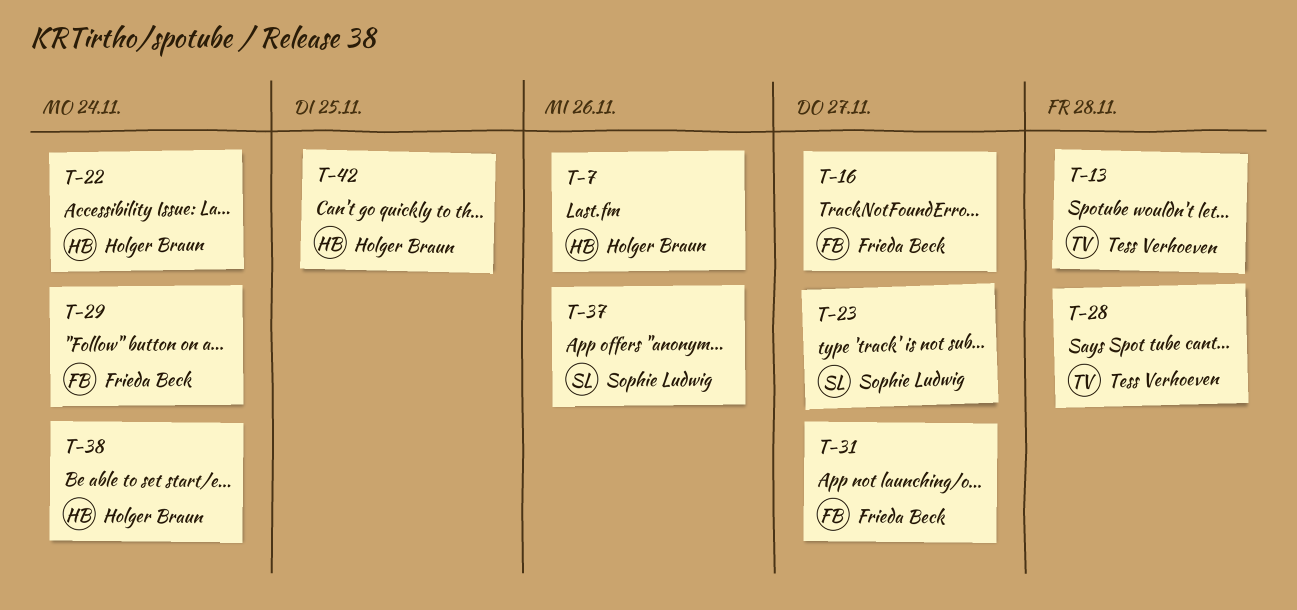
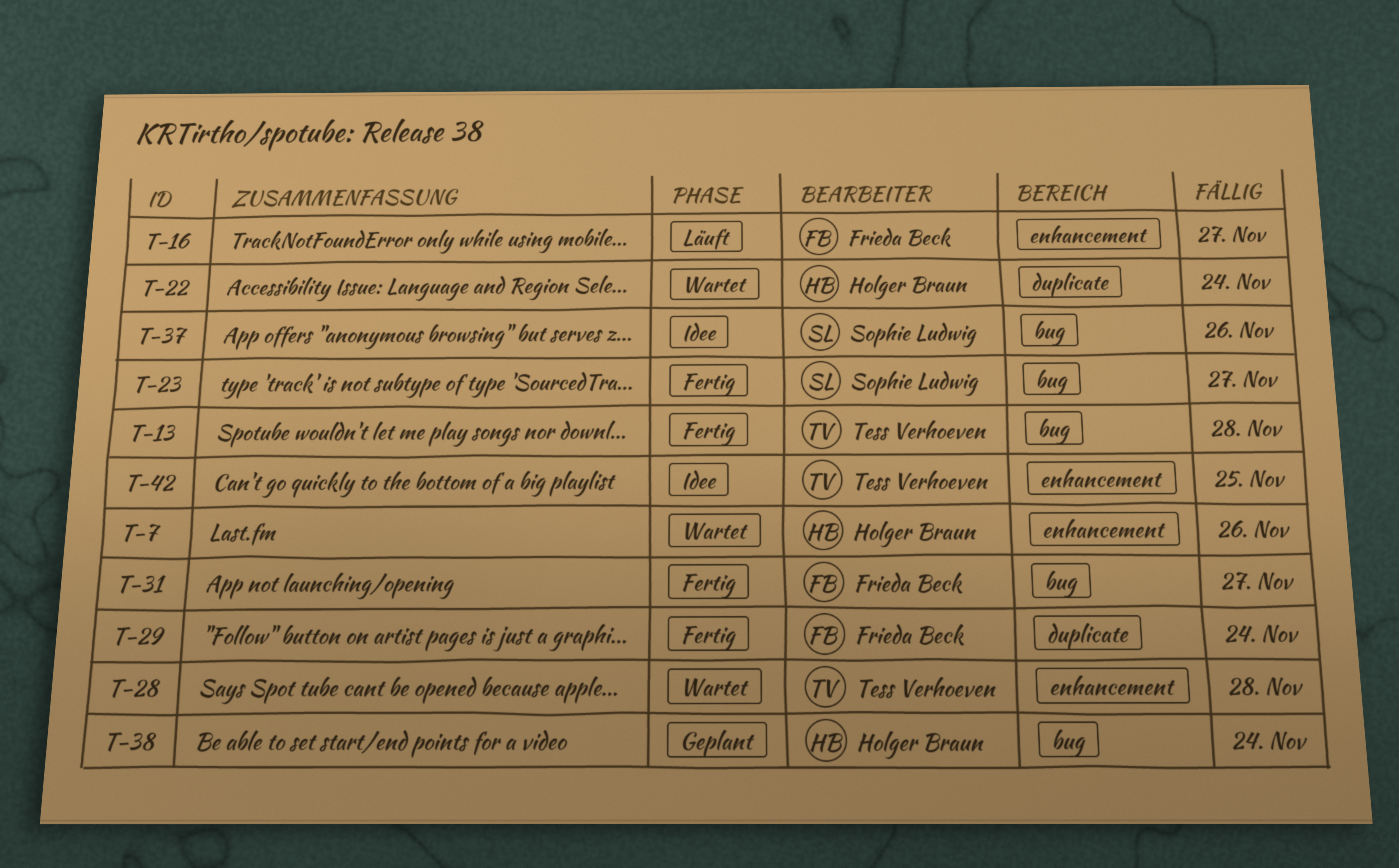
T-42, owner: Holger Braun -> Tess Verhoeven

